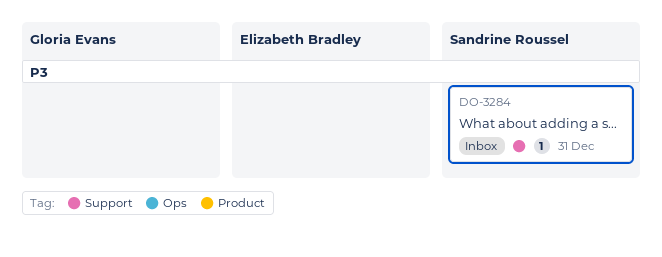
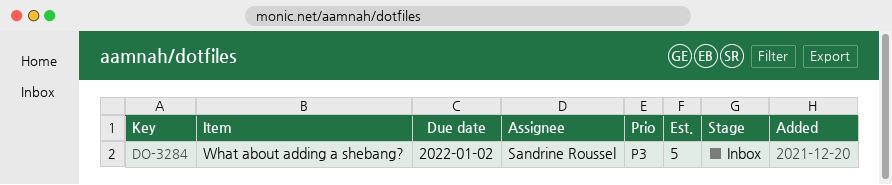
DO-3284, estimate: 1 -> 5
DO-3284, due: Dec 31 -> Jan 2

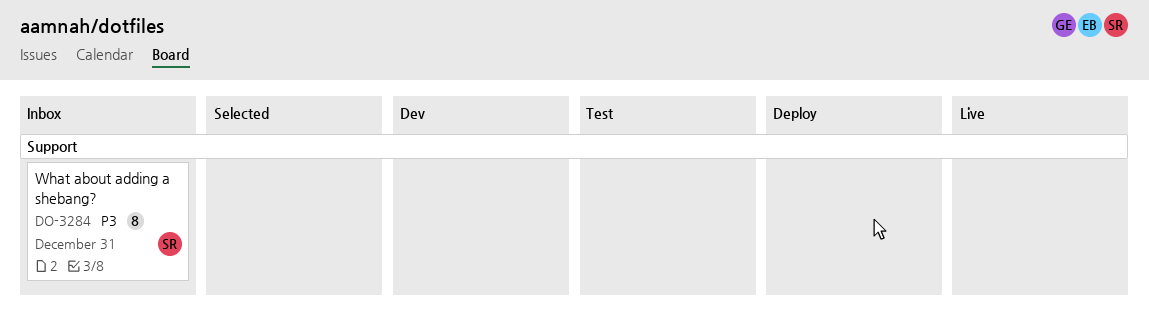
DO-3284, estimate: 5 -> 8
DO-3284, due: Jan 2 -> Dec 31

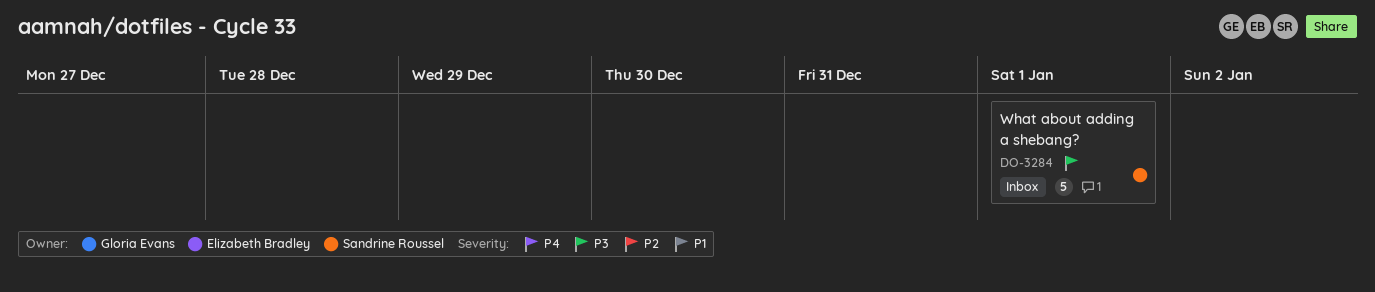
DO-3284, estimate: 8 -> 5
DO-3284, due: Dec 31 -> Jan 1

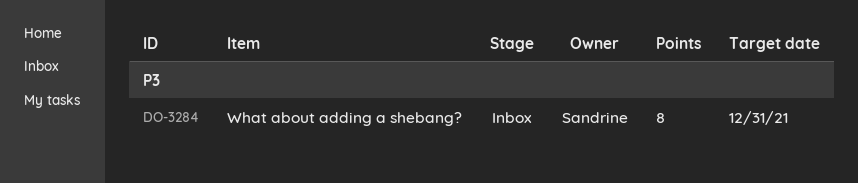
DO-3284, estimate: 5 -> 8
DO-3284, due: Jan 1 -> Dec 31

